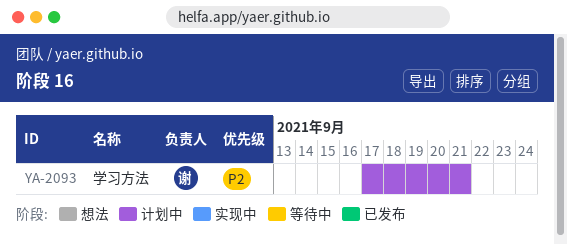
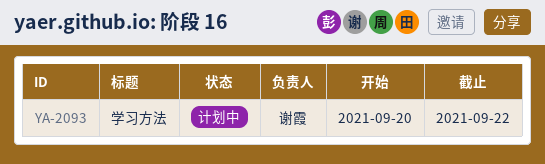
YA-2093, start: Sep 17 -> Sep 20
YA-2093, due: Sep 21 -> Sep 22

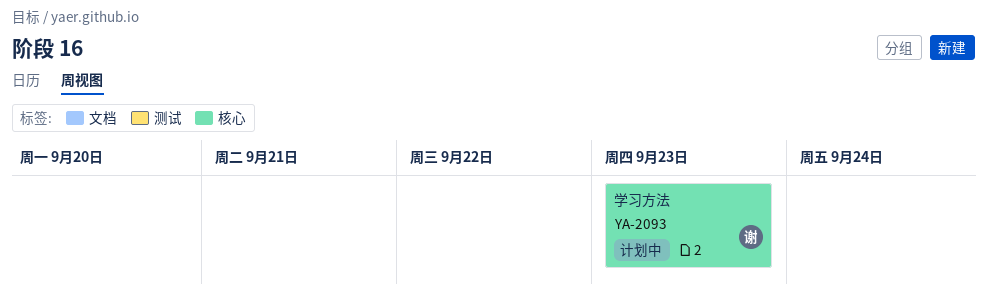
YA-2093, due: Sep 22 -> Sep 23

